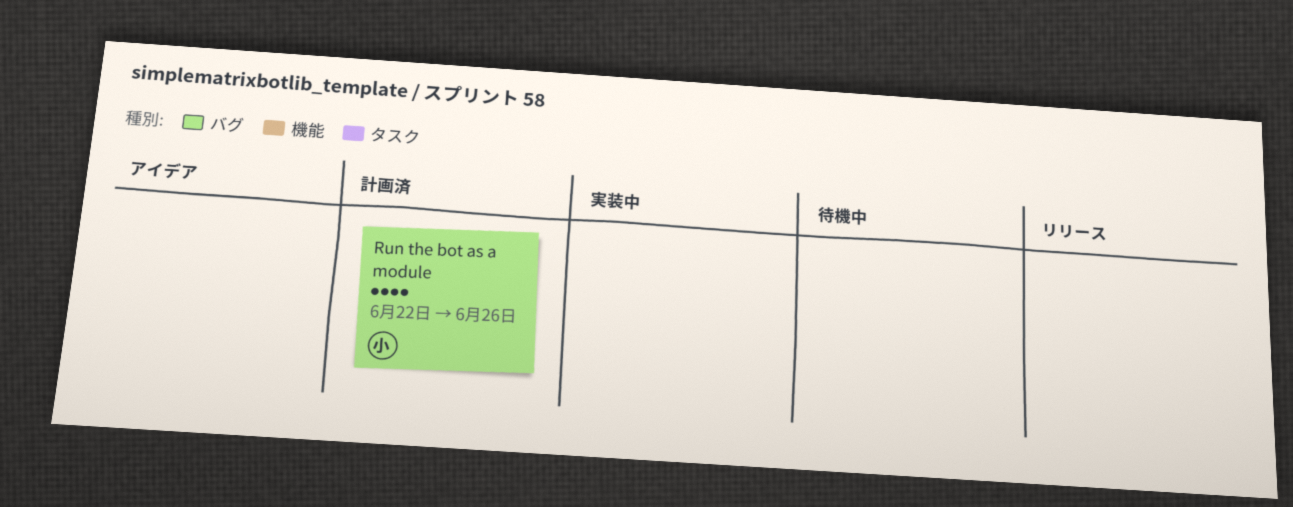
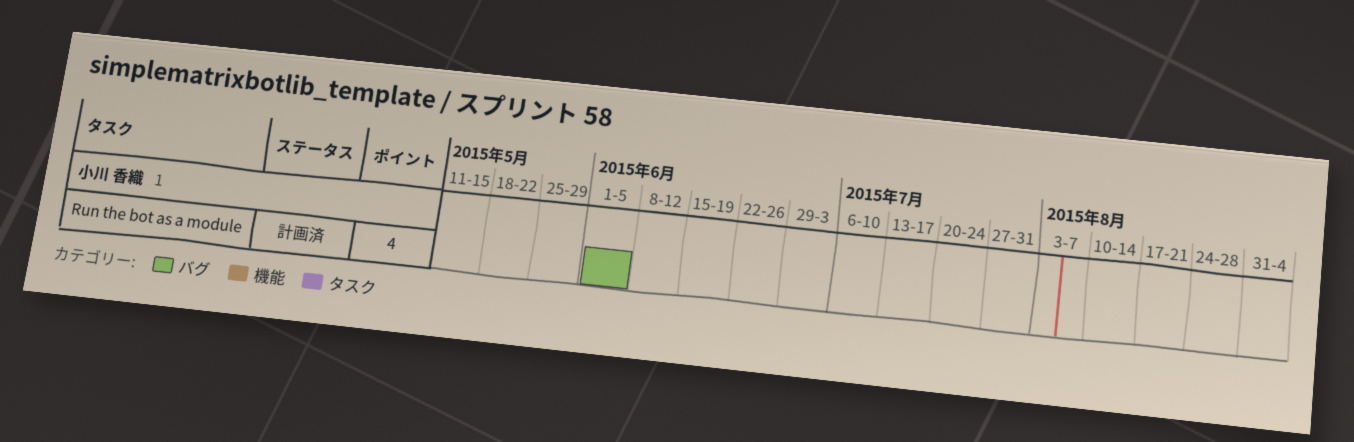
Run the bot as a module, start: Jun 22 -> Jun 1
Run the bot as a module, due: Jun 26 -> Jun 5

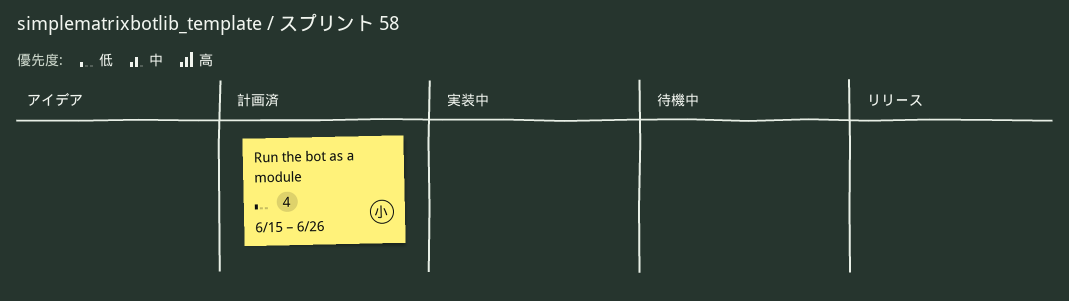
Run the bot as a module, start: Jun 1 -> Jun 15
Run the bot as a module, due: Jun 5 -> Jun 26

